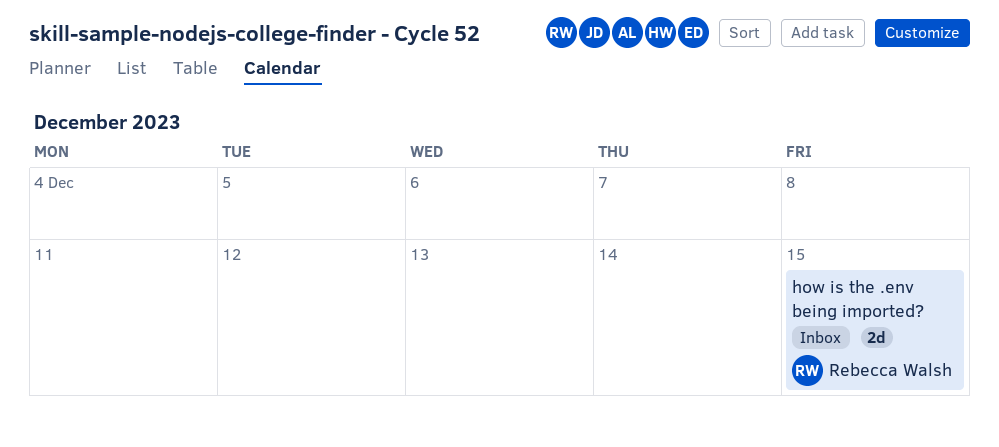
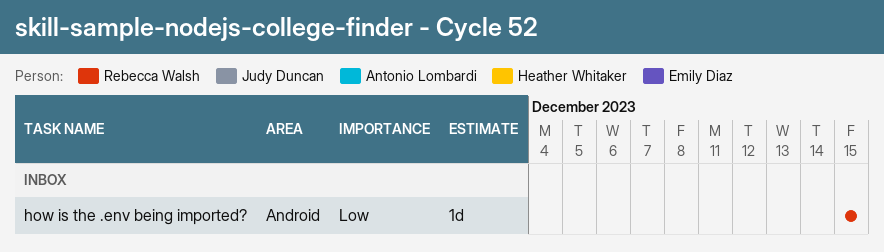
how is the .env being imported?, estimate: 2d -> 1d

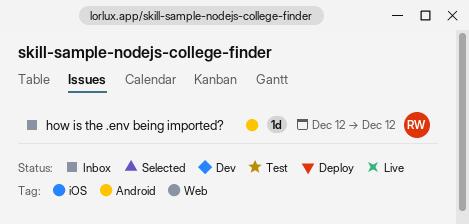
how is the .env being imported?, start: Dec 15 -> Dec 12
how is the .env being imported?, due: Dec 15 -> Dec 12

